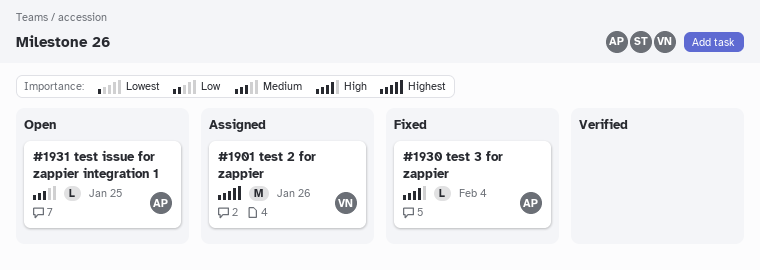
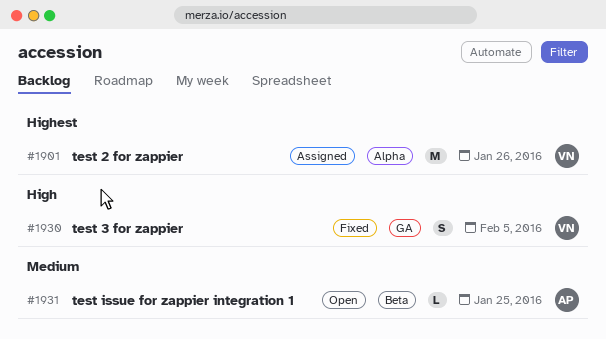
#1930, owner: AP -> VN
#1930, estimate: L -> S
#1930, due: Feb 4 -> Feb 5

